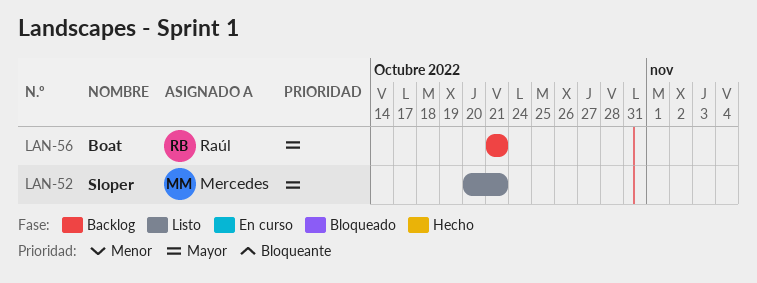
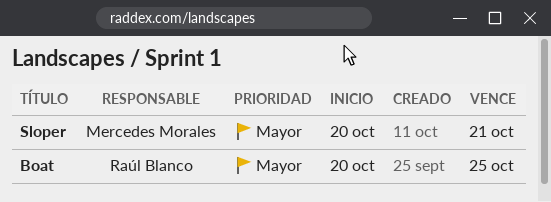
Boat, start: Oct 21 -> Oct 20
Boat, due: Oct 21 -> Oct 25

